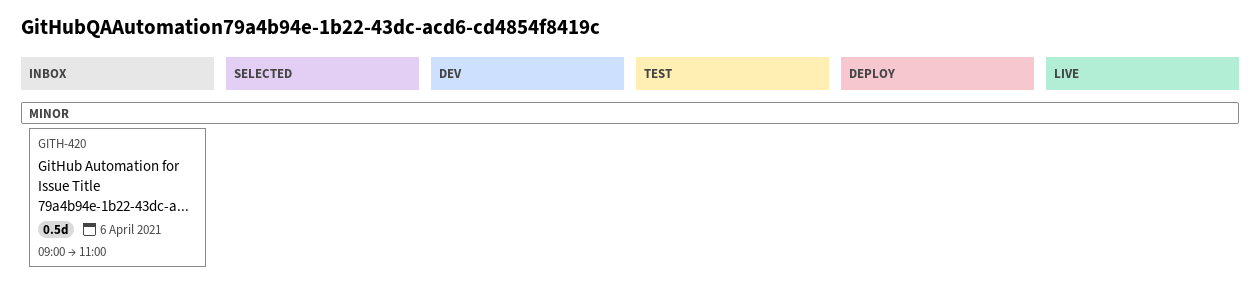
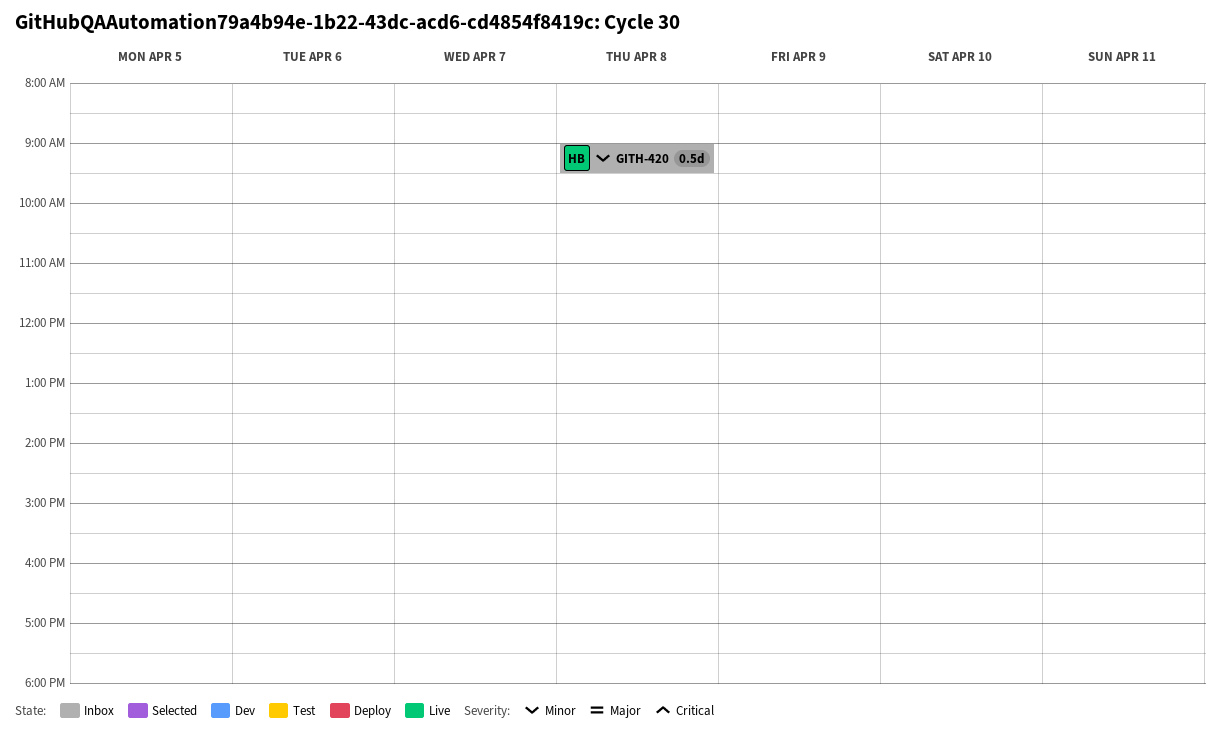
GITH-420, day: Apr 6 -> Apr 8
GITH-420, ends: 11:00 -> 09:30

